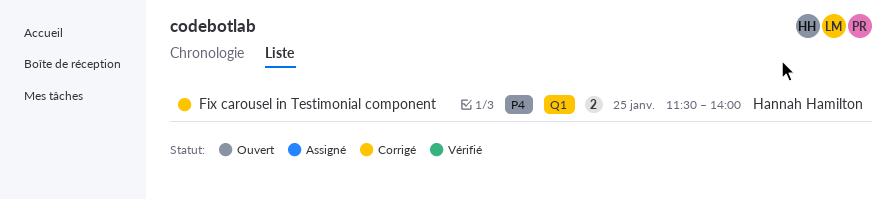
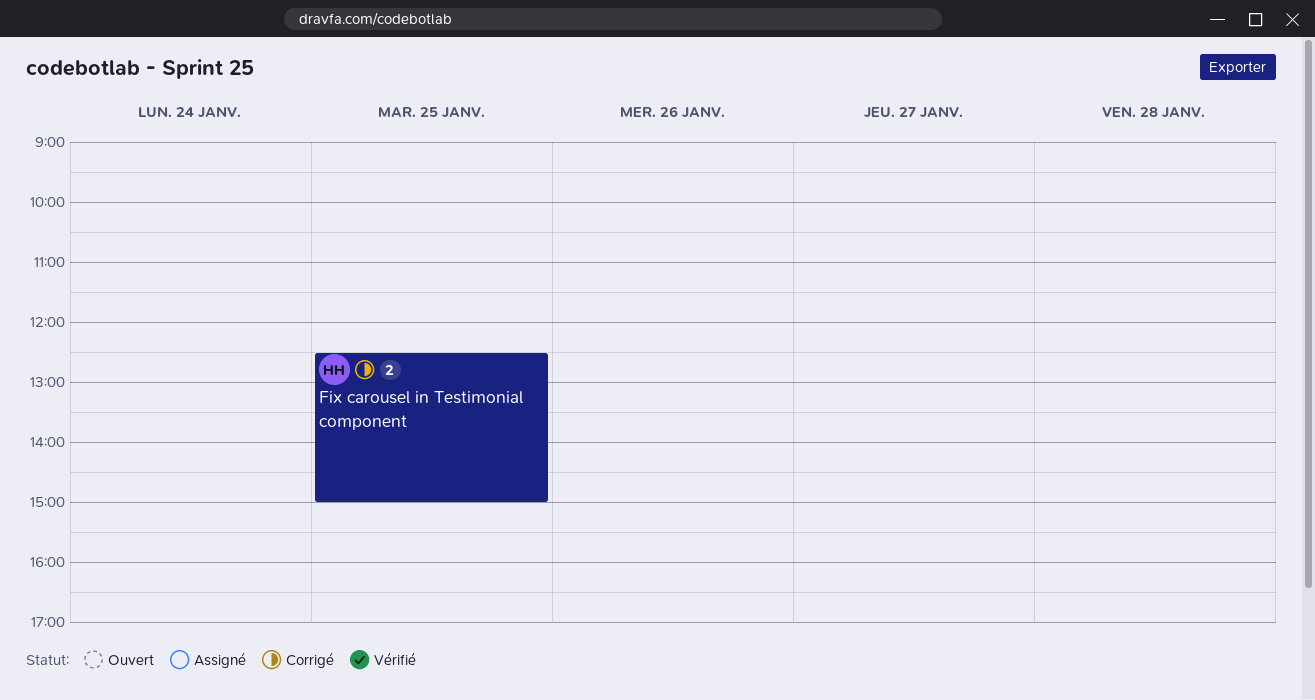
Fix carousel in Testimonial component, begins: 11:30 -> 12:30
Fix carousel in Testimonial component, ends: 14:00 -> 15:00

